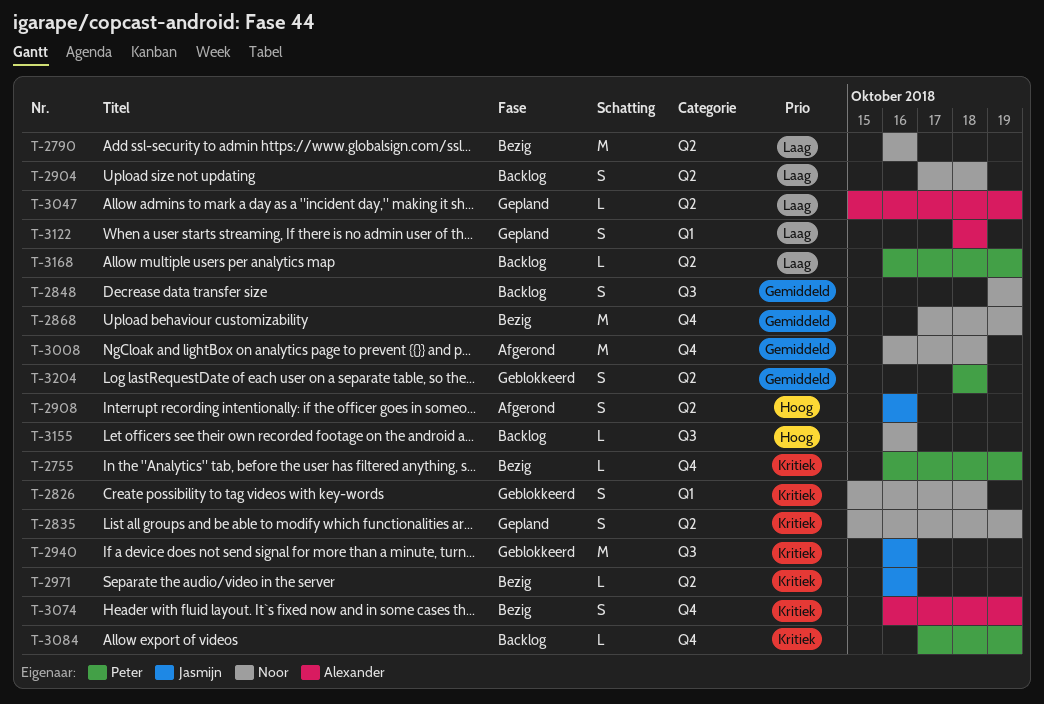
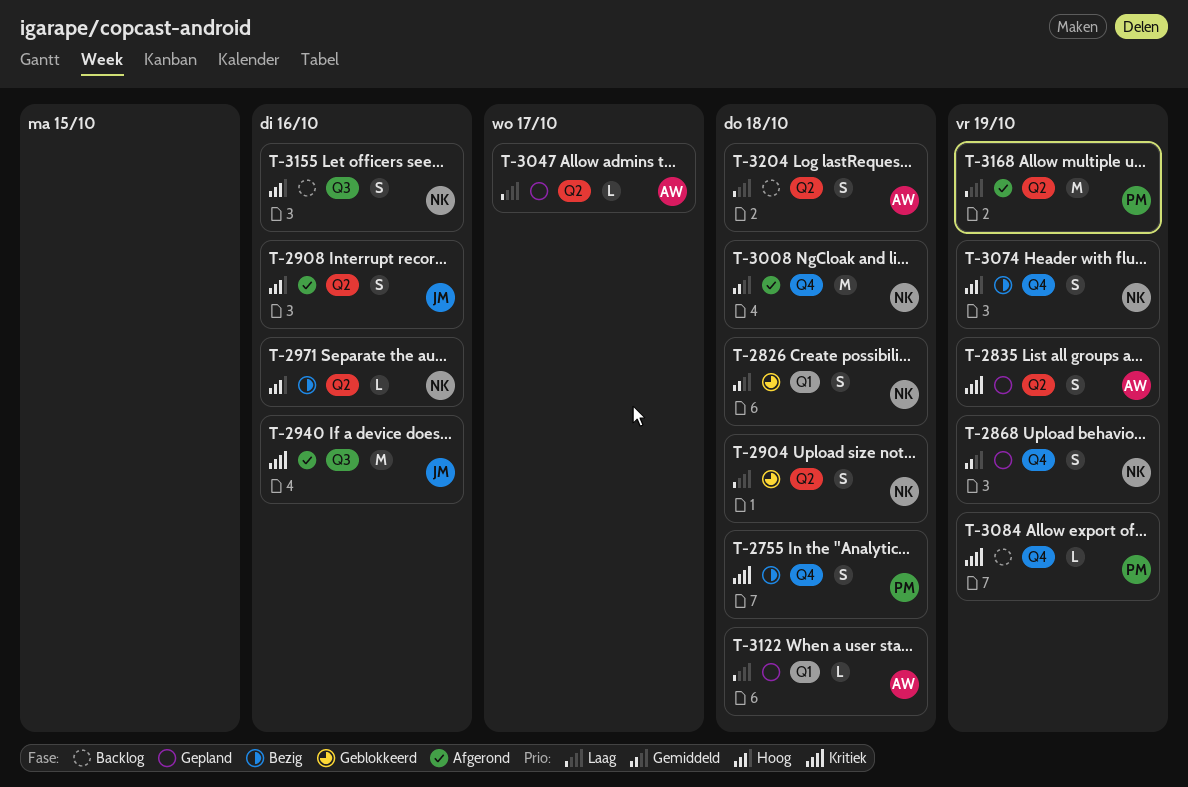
T-2755, estimate: L -> S
T-2755, due: Oct 19 -> Oct 18
T-2790: present -> none
T-2826, priority: Kritiek -> Gemiddeld
T-2835, owner: Noor -> Alexander
T-2848: present -> none
T-2868, status: Bezig -> Gepland
T-2868, estimate: M -> S
T-2904, status: Backlog -> Geblokkeerd
T-2940, status: Geblokkeerd -> Afgerond
T-2971, owner: Jasmijn -> Noor
T-2971, priority: Kritiek -> Hoog
T-3047, due: Oct 19 -> Oct 17
T-3074, owner: Alexander -> Noor
T-3074, priority: Kritiek -> Hoog
T-3122, estimate: S -> L
T-3155, estimate: L -> S
T-3168, status: Backlog -> Afgerond
T-3168, estimate: L -> M
T-3204, status: Geblokkeerd -> Backlog
T-3204, owner: Peter -> Alexander
T-3204, priority: Gemiddeld -> Laag

